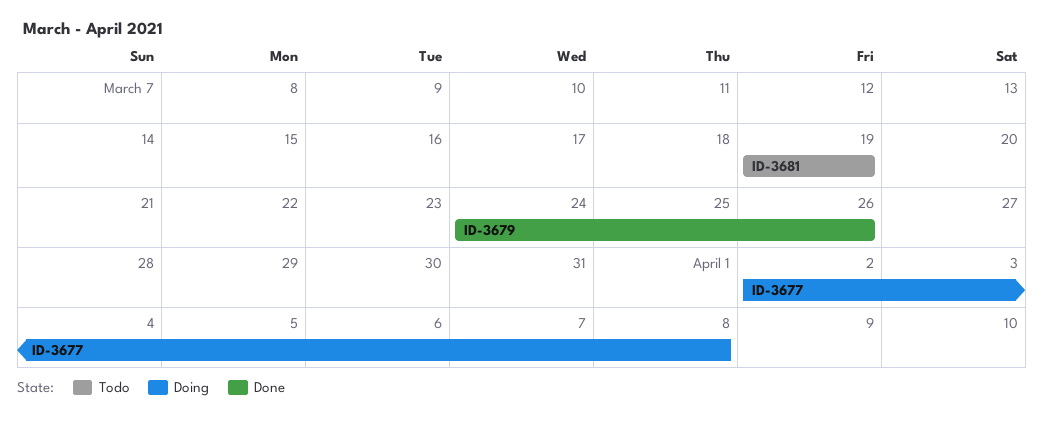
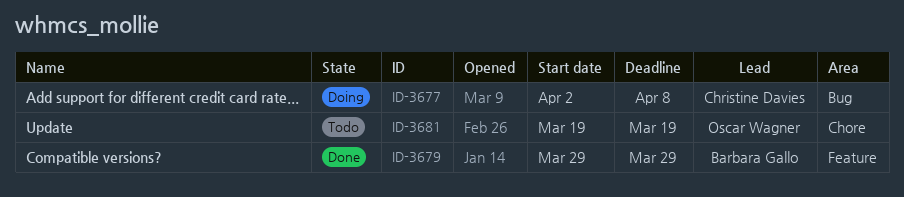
ID-3679, start: Mar 24 -> Mar 29
ID-3679, due: Mar 26 -> Mar 29

